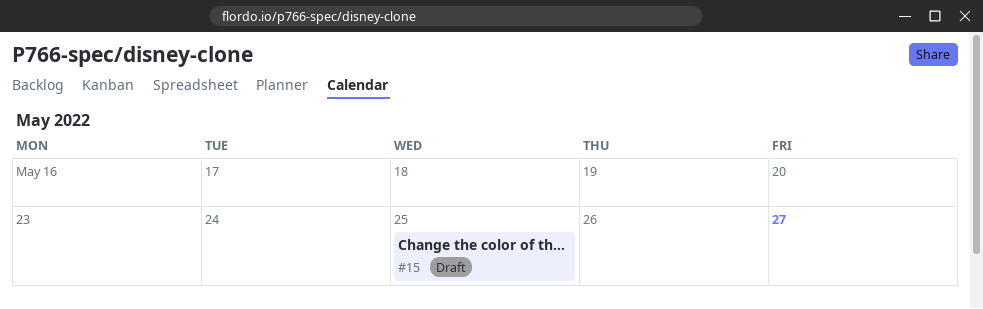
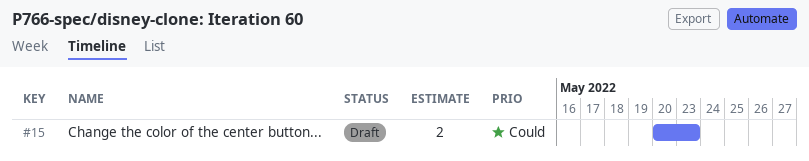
#15, due: May 25 -> May 23

